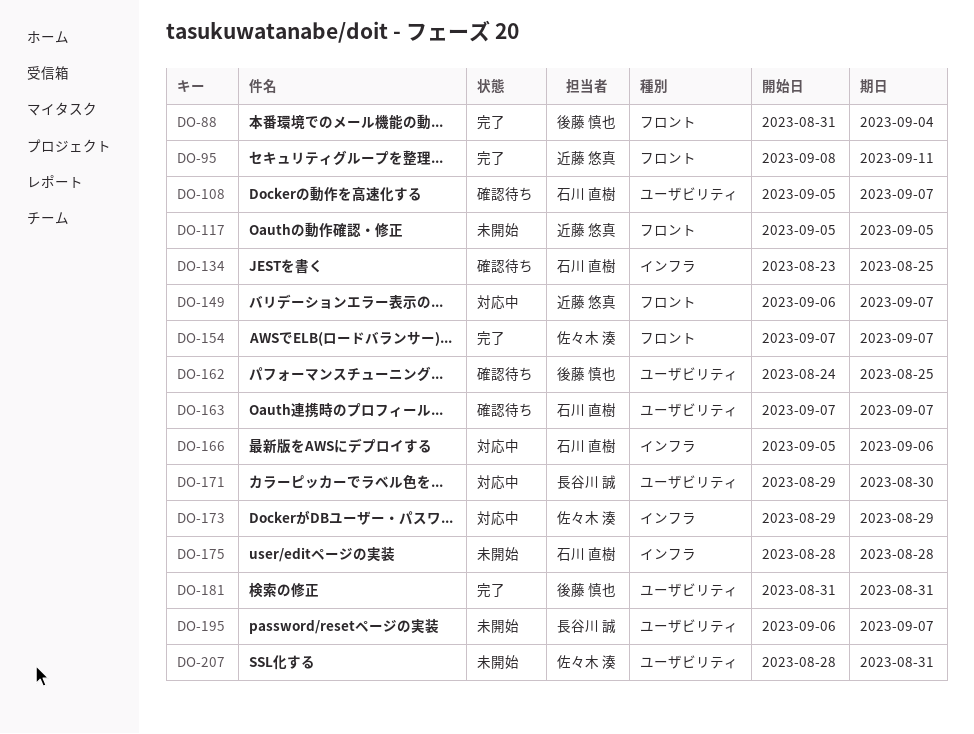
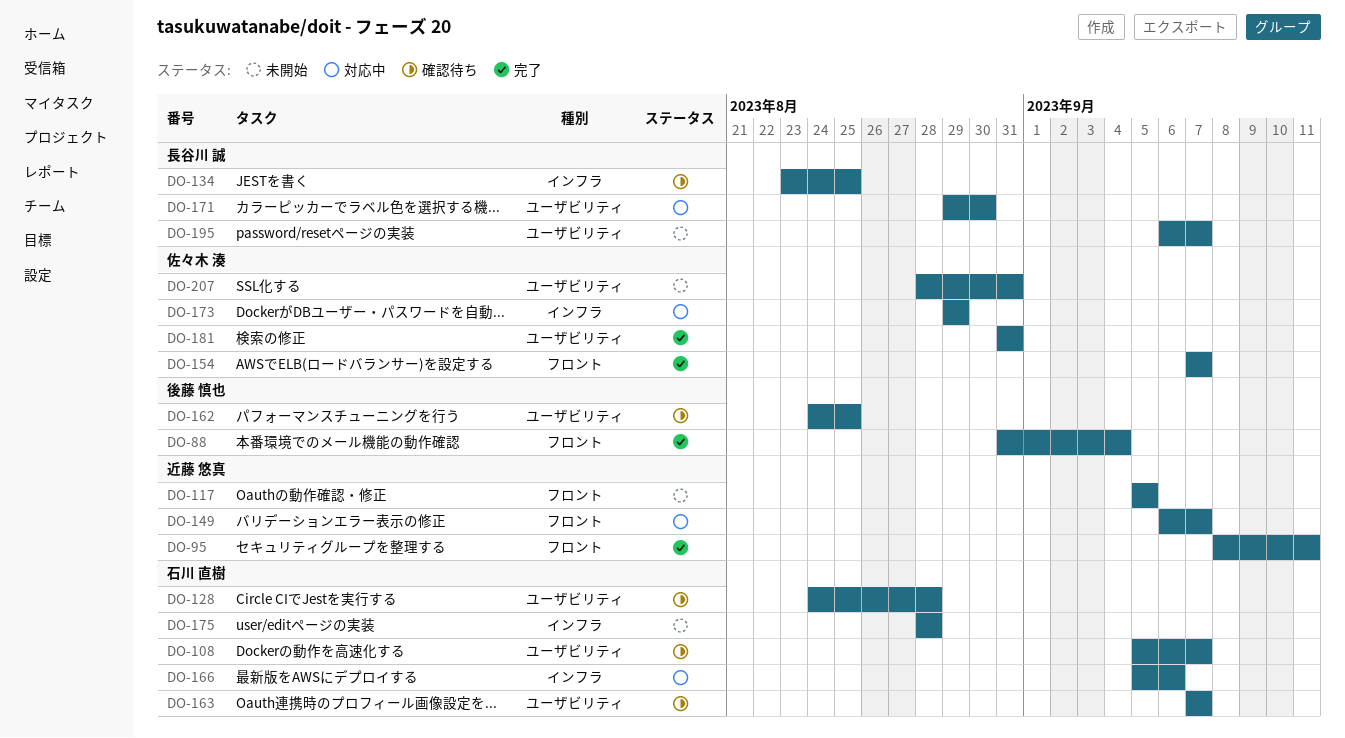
DO-128: none -> present
DO-134, owner: 石川 直樹 -> 長谷川 誠
DO-181, owner: 後藤 慎也 -> 佐々木 湊

